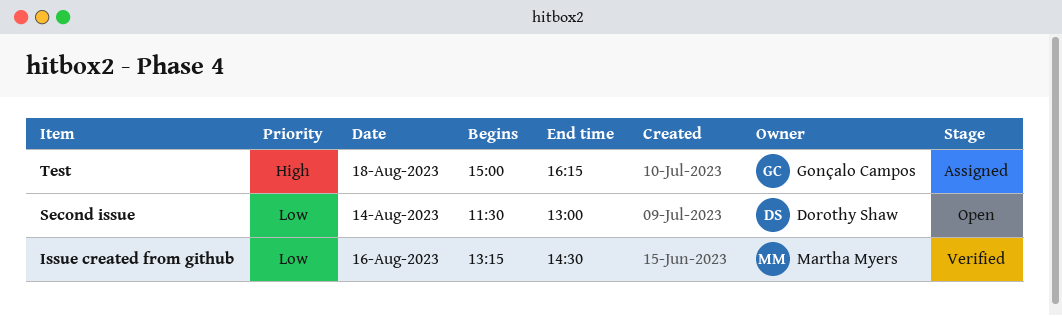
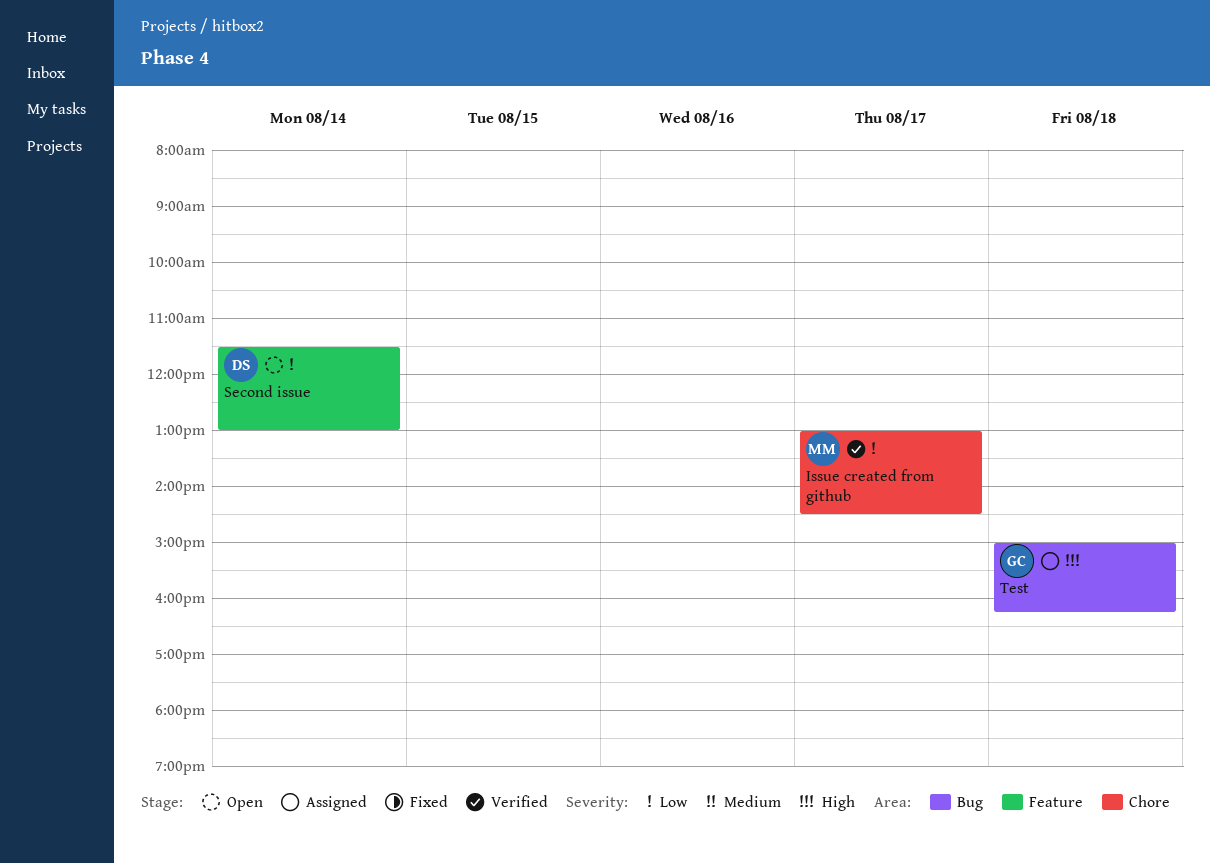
Issue created from github, day: Aug 16 -> Aug 17
Issue created from github, begins: 13:15 -> 13:00

